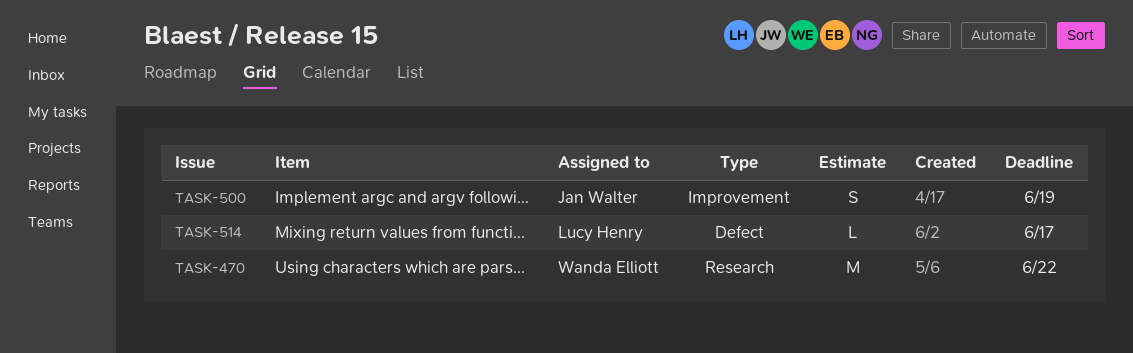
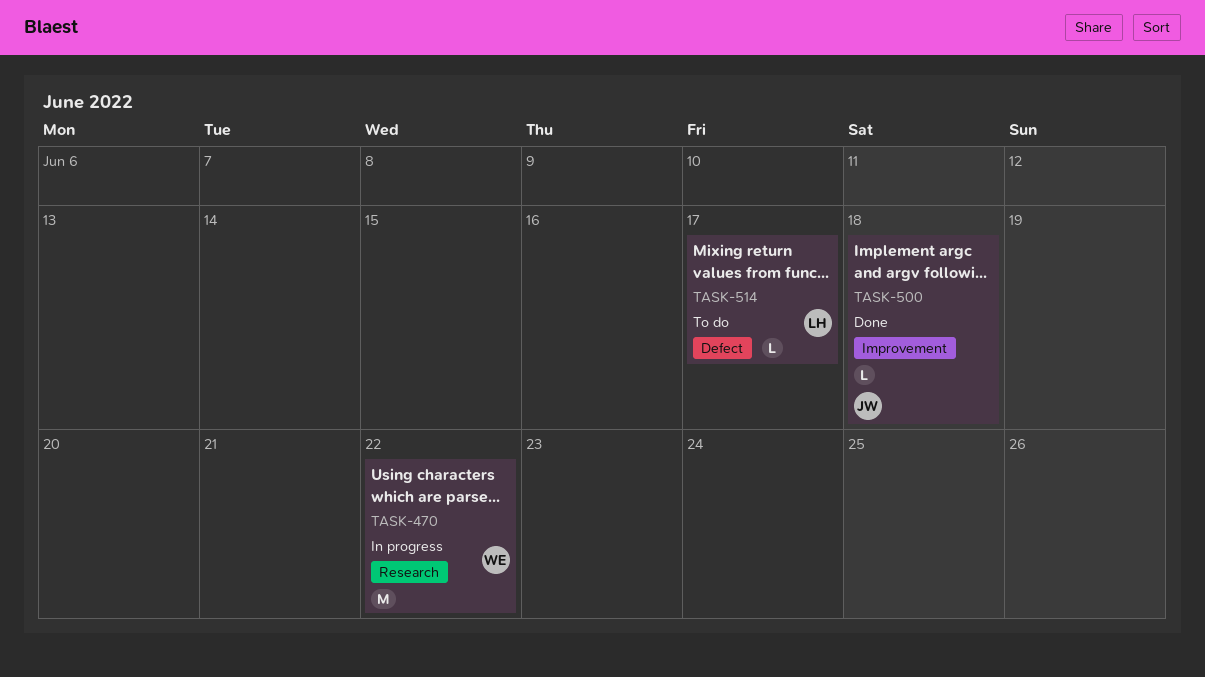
TASK-500, estimate: S -> L
TASK-500, due: Jun 19 -> Jun 18

